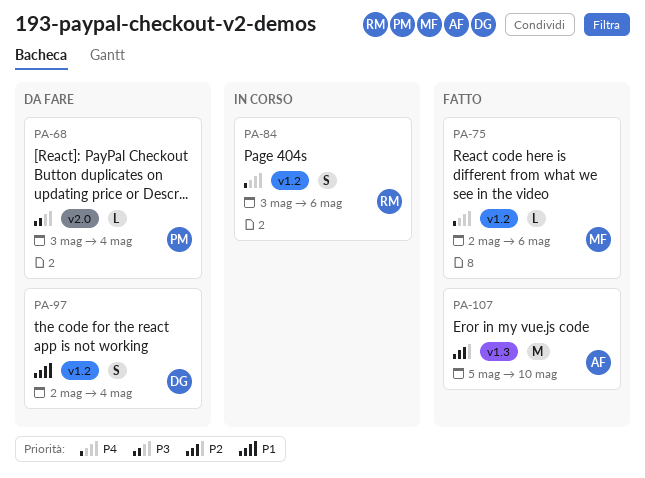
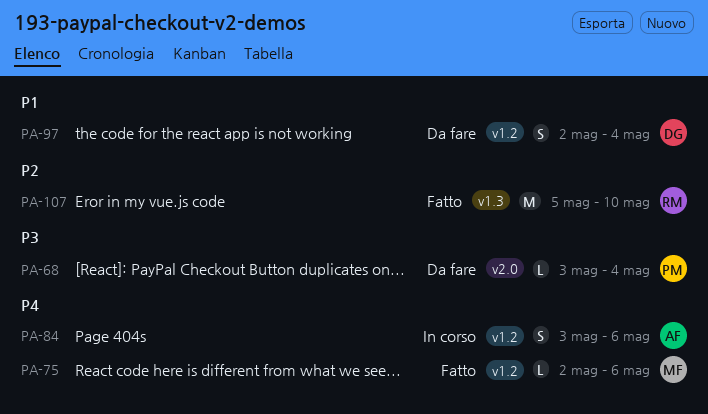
PA-84, owner: RM -> AF
PA-107, owner: AF -> RM

